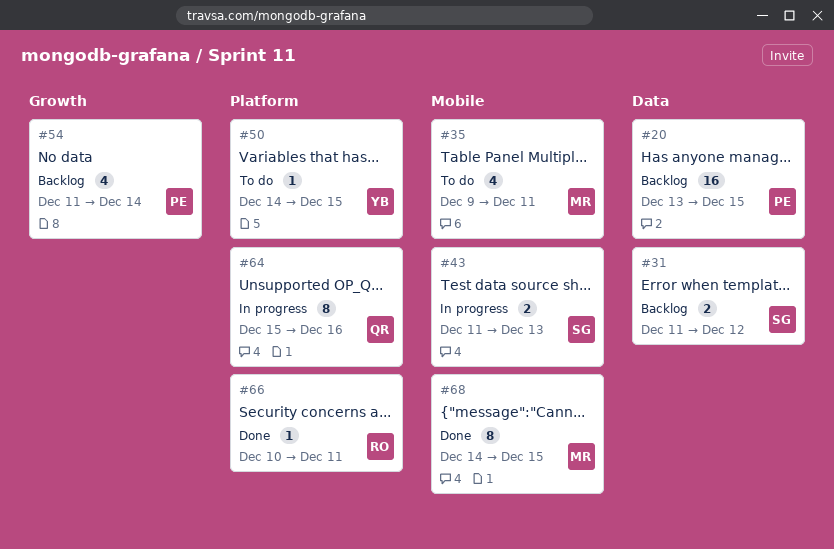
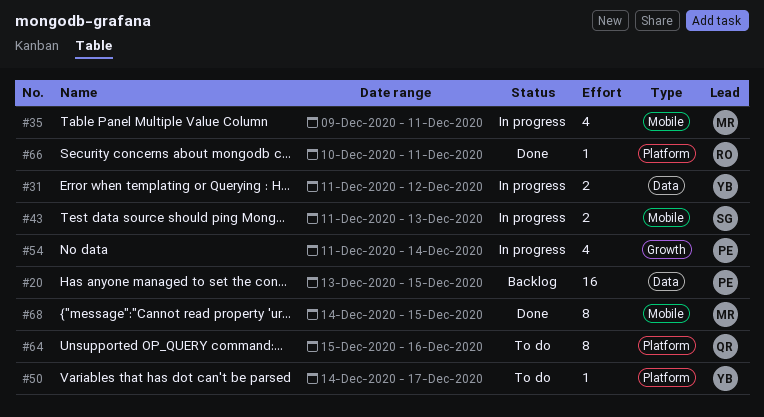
#31, status: Backlog -> In progress
#31, owner: SG -> YB
#35, status: To do -> In progress
#50, due: Dec 15 -> Dec 17
#54, status: Backlog -> In progress
#64, status: In progress -> To do

